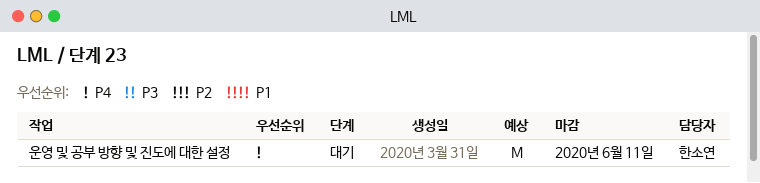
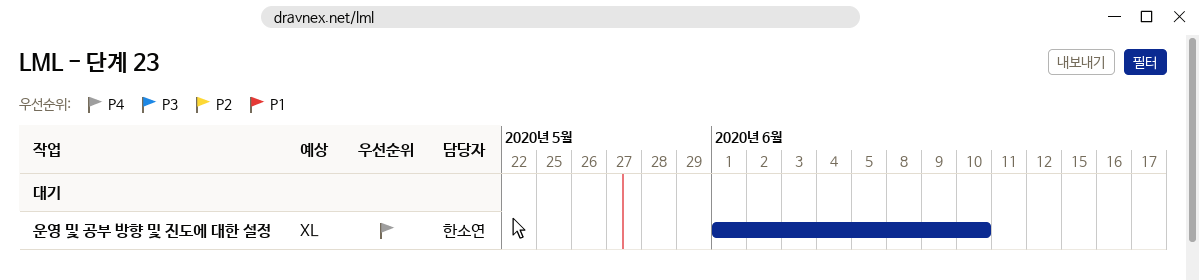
운영 및 공부 방향 및 진도에 대한 설정, estimate: M -> XL
운영 및 공부 방향 및 진도에 대한 설정, due: Jun 11 -> Jun 10

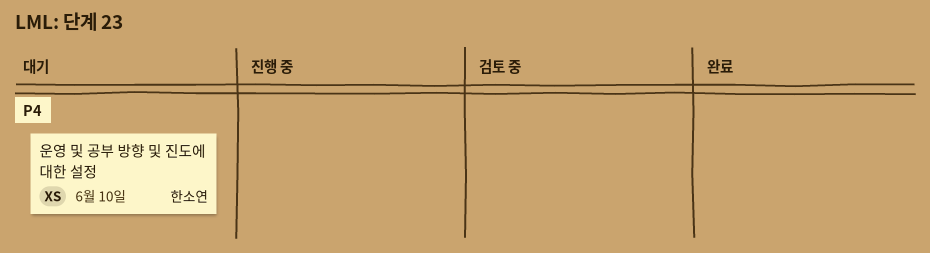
운영 및 공부 방향 및 진도에 대한 설정, estimate: XL -> XS

